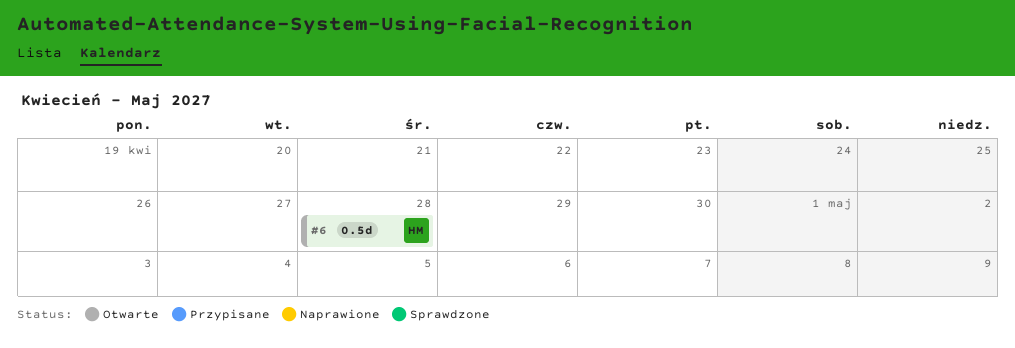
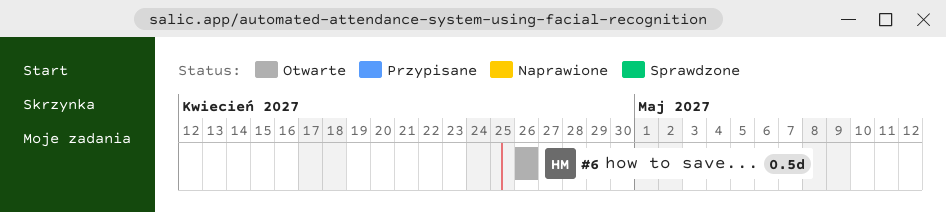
#6, due: Apr 28 -> Apr 26

